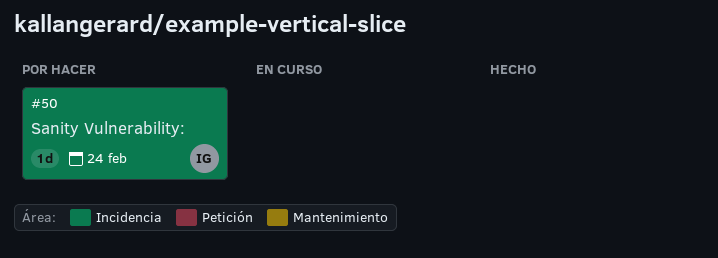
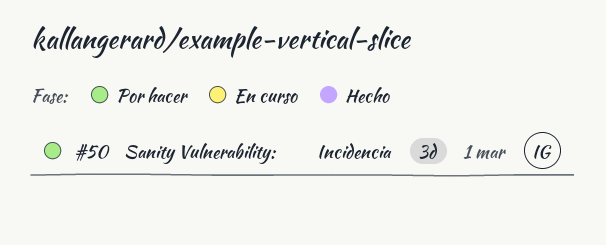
#50, estimate: 1d -> 3d
#50, due: Feb 24 -> Mar 1

